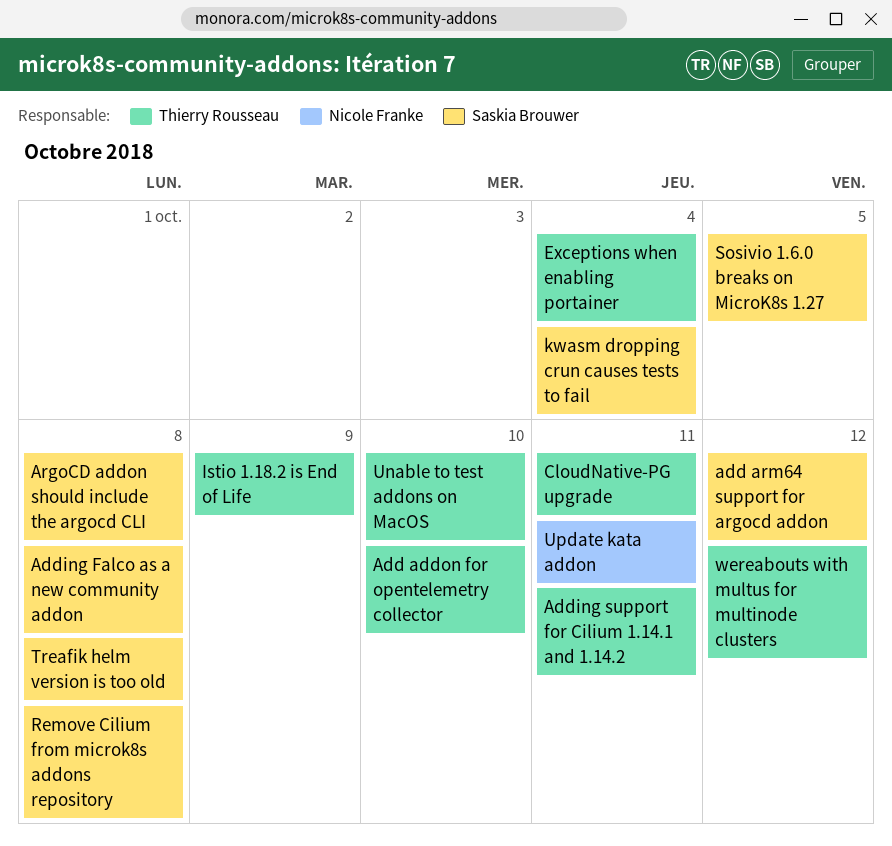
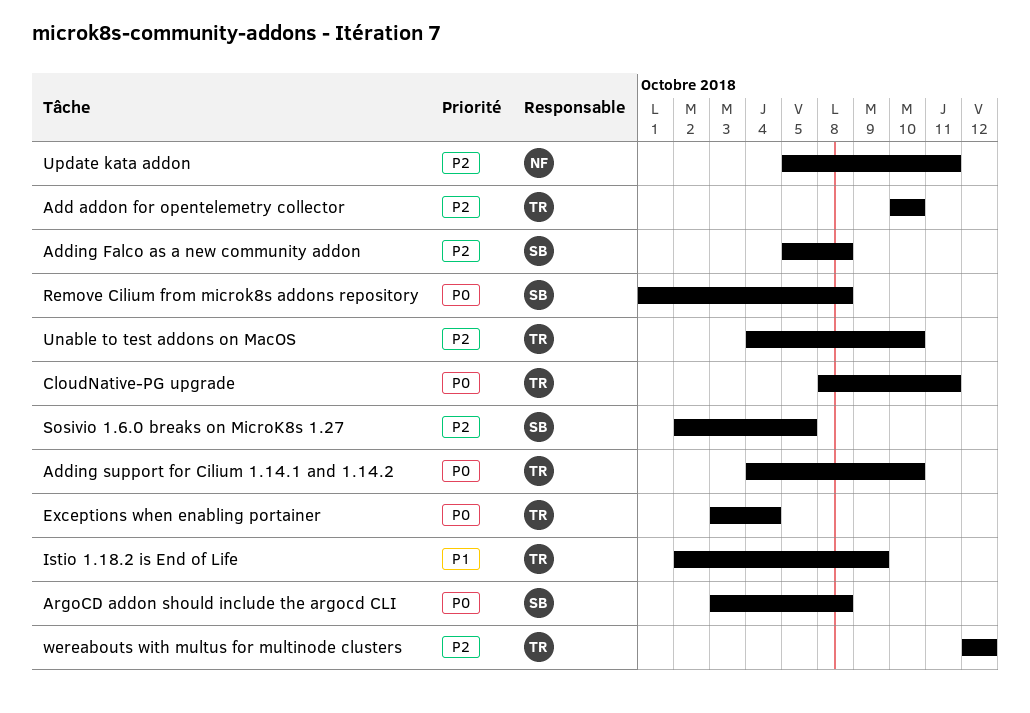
add arm64 support for argocd addon: present -> none
Adding support for Cilium 1.14.1 and 1.14.2, due: Oct 11 -> Oct 10
kwasm dropping crun causes tests to fail: present -> none
Treafik helm version is too old: present -> none

